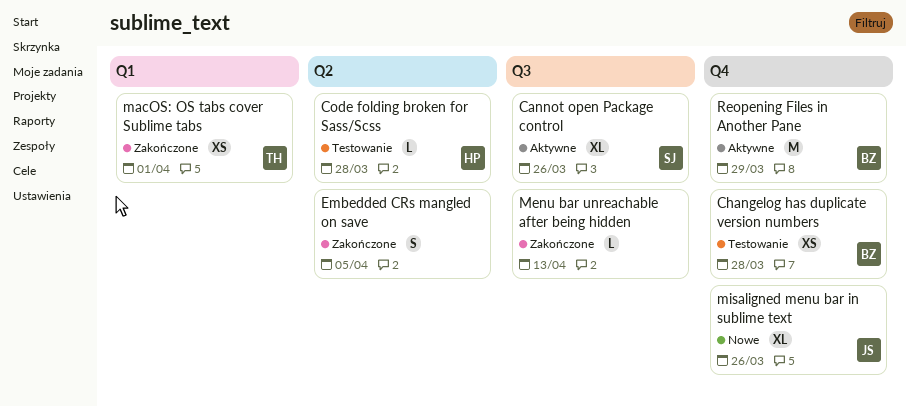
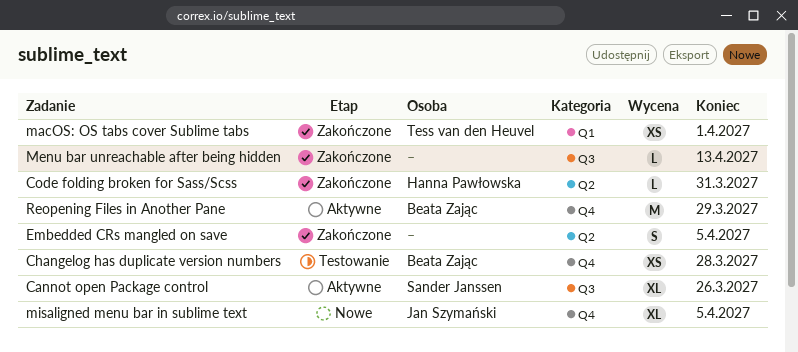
Code folding broken for Sass/Scss, status: Testowanie -> Zakończone
Code folding broken for Sass/Scss, due: Mar 28 -> Mar 31
misaligned menu bar in sublime text, due: Mar 26 -> Apr 5

